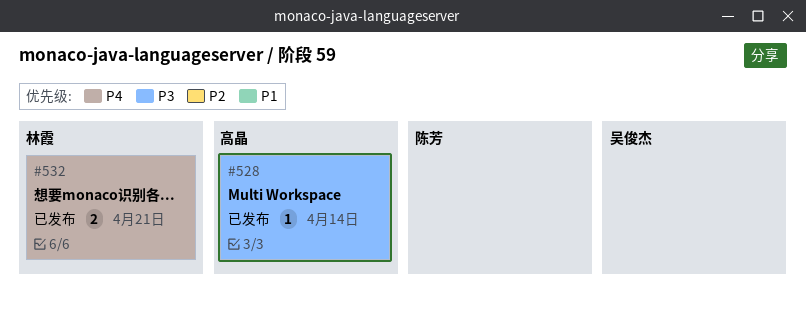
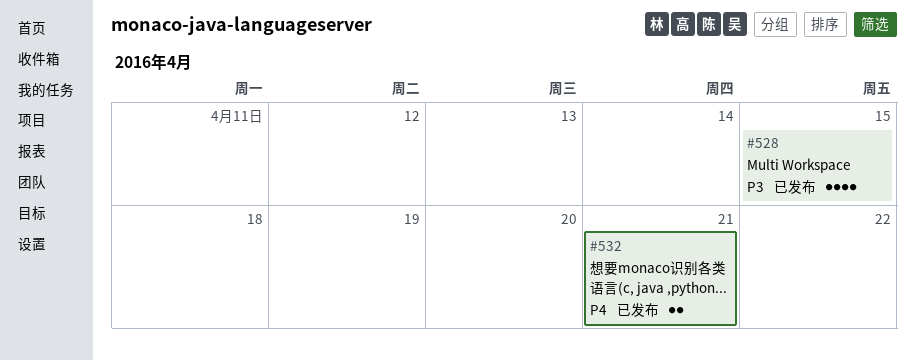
#528, estimate: 1 -> 4
#528, due: Apr 14 -> Apr 15

